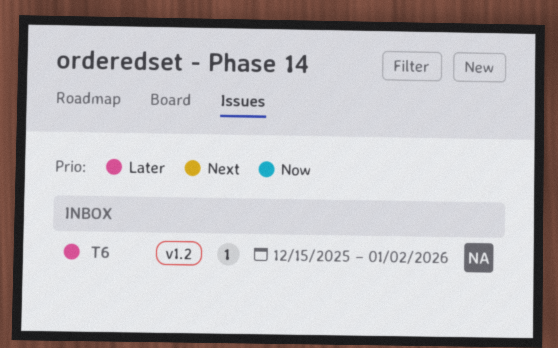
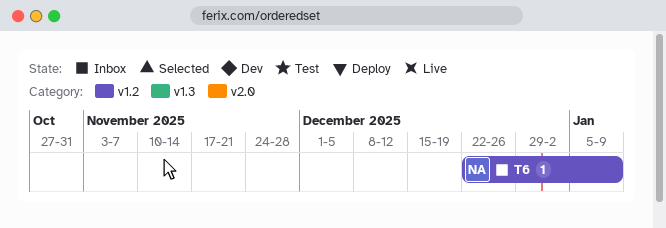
T6, start: Dec 15 -> Dec 22
T6, due: Jan 2 -> Jan 9

